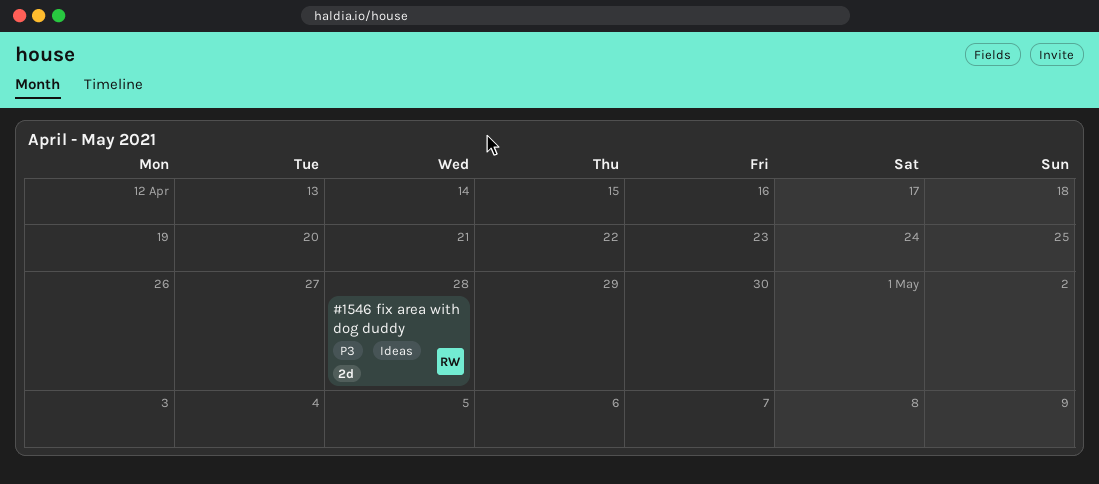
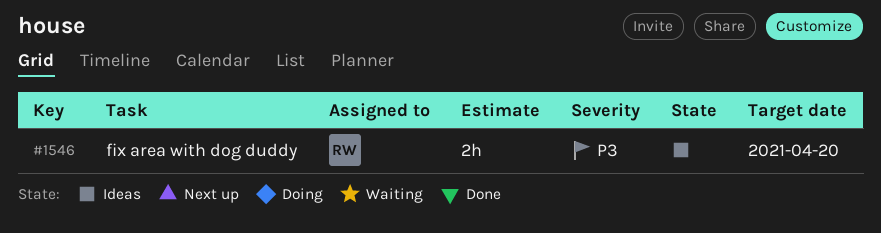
#1546, estimate: 2d -> 2h
#1546, due: Apr 28 -> Apr 20

